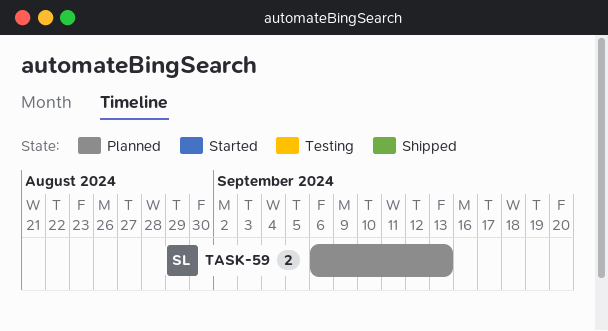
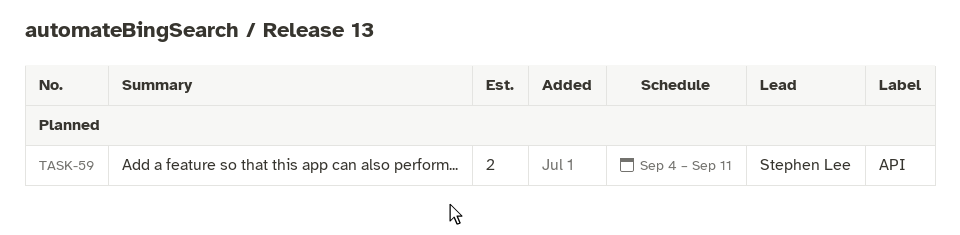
TASK-59, start: Sep 6 -> Sep 4
TASK-59, due: Sep 13 -> Sep 11

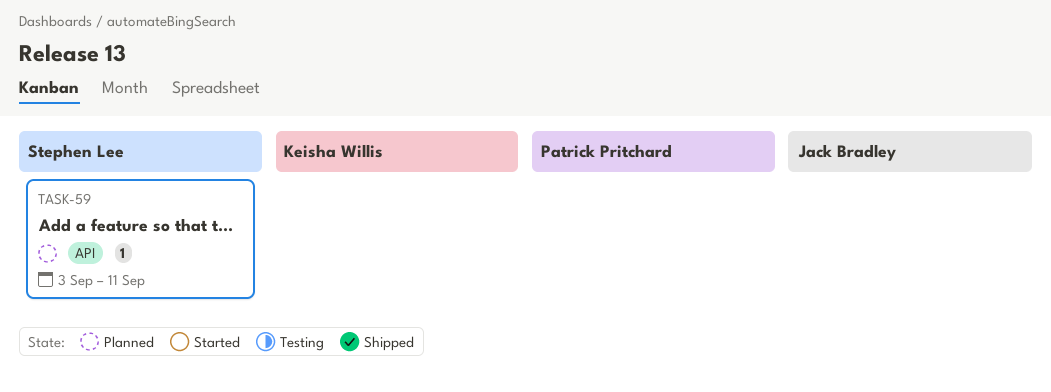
TASK-59, estimate: 2 -> 1
TASK-59, start: Sep 4 -> Sep 3

